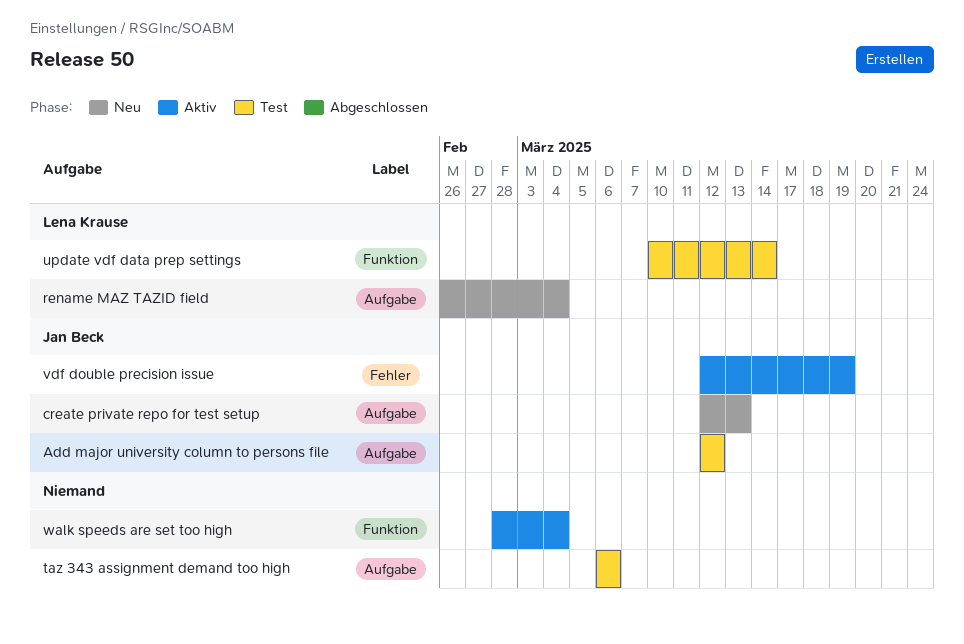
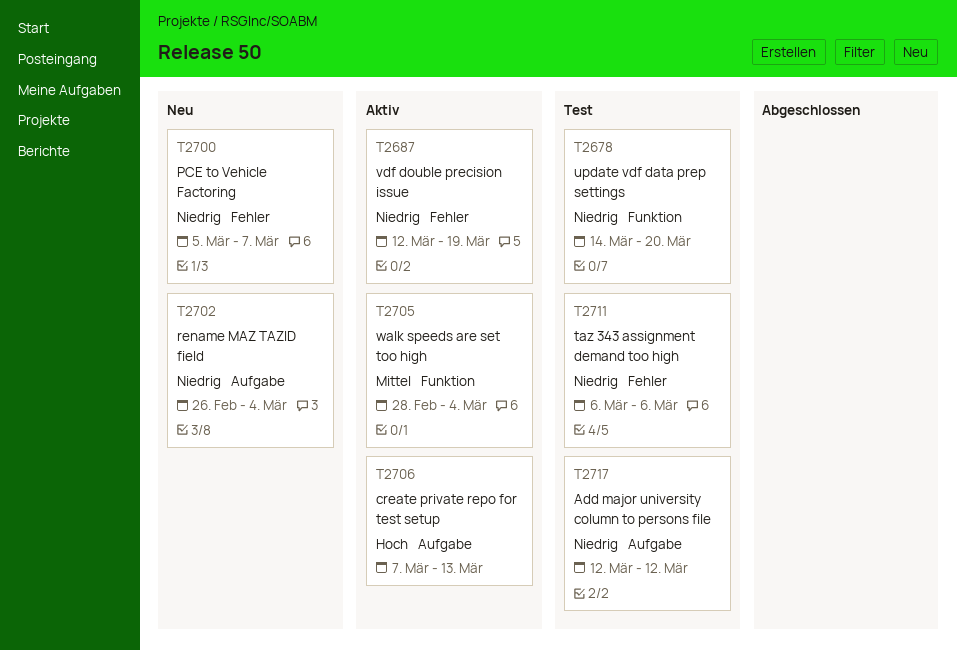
create private repo for test setup, status: Neu -> Aktiv
create private repo for test setup, start: Mar 12 -> Mar 7
PCE to Vehicle Factoring: none -> present
taz 343 assignment demand too high, label: Aufgabe -> Fehler
update vdf data prep settings, start: Mar 10 -> Mar 14
update vdf data prep settings, due: Mar 14 -> Mar 20

